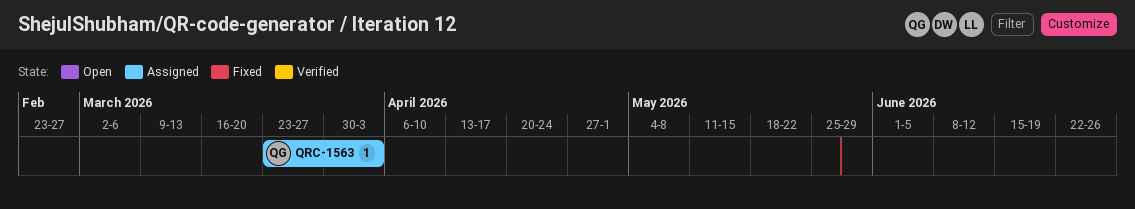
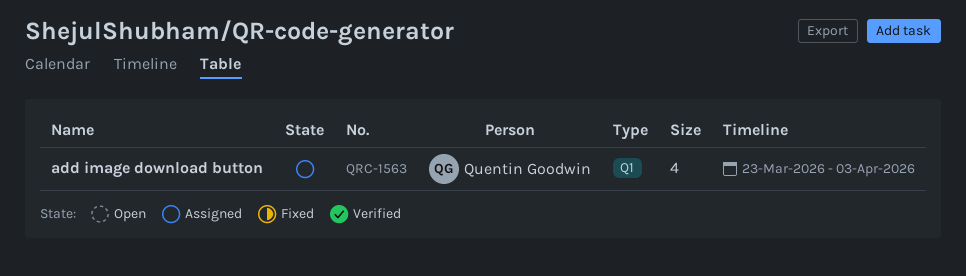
QRC-1563, estimate: 1 -> 4

